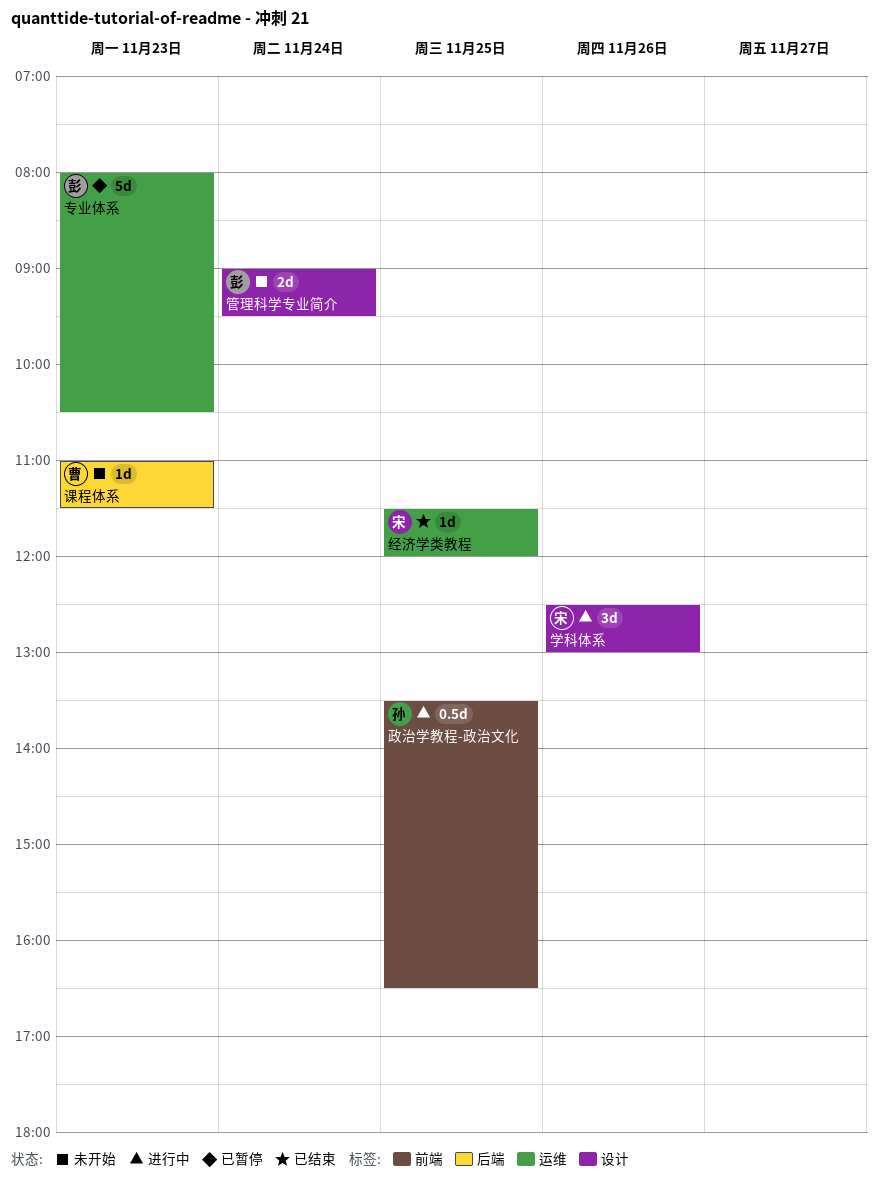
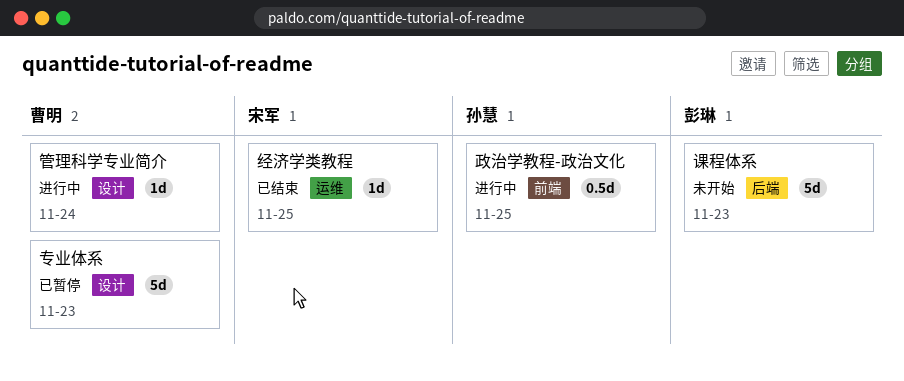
专业体系, owner: 彭琳 -> 曹明
专业体系, label: 运维 -> 设计
学科体系: present -> none
管理科学专业简介, status: 未开始 -> 进行中
管理科学专业简介, owner: 彭琳 -> 曹明
管理科学专业简介, estimate: 2d -> 1d
课程体系, owner: 曹明 -> 彭琳
课程体系, estimate: 1d -> 5d

